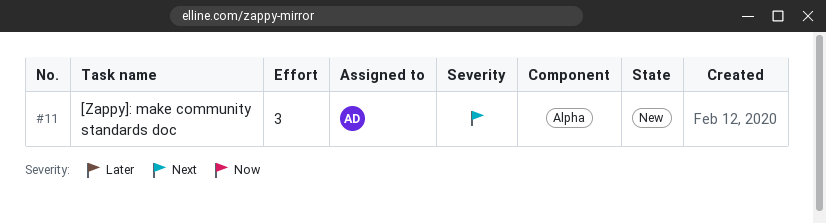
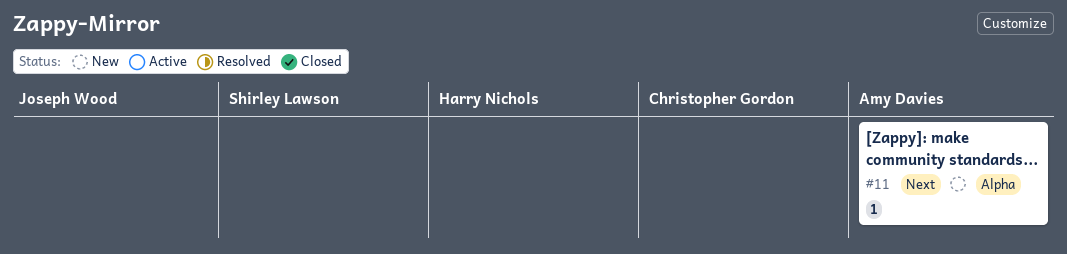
#11, estimate: 3 -> 1

